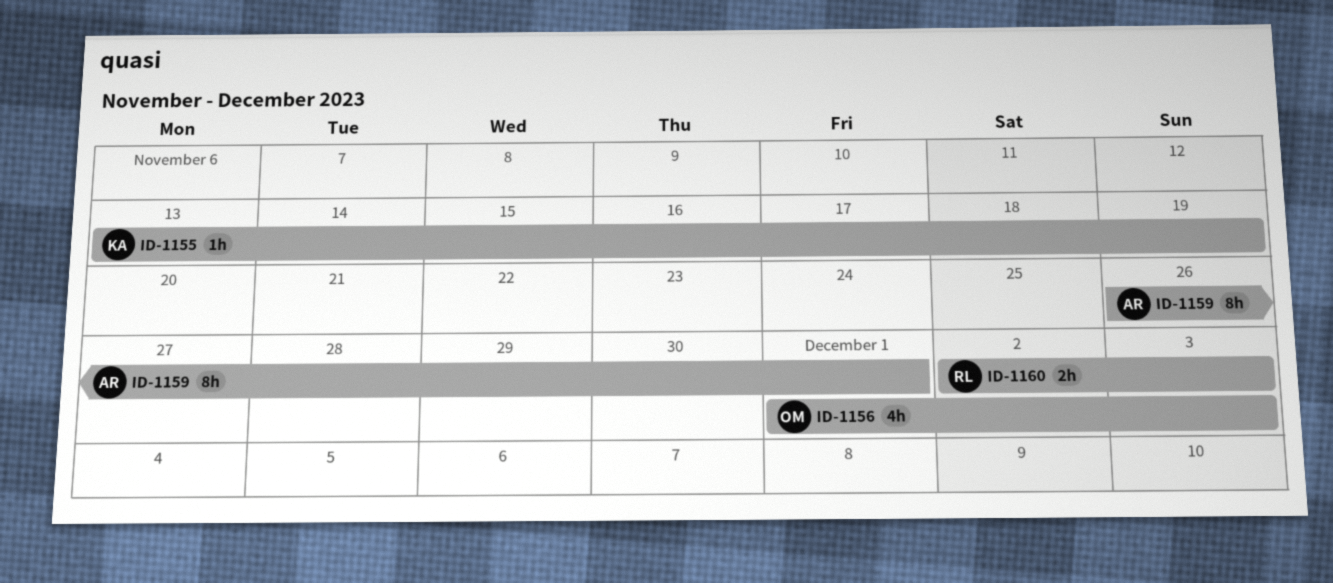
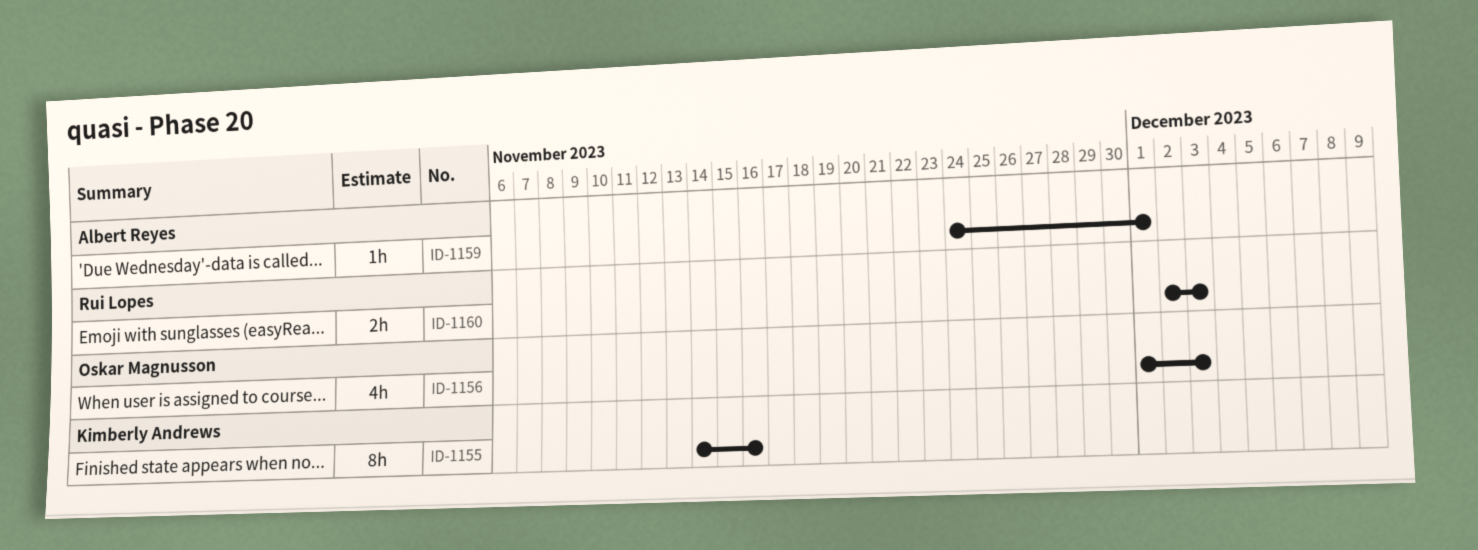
ID-1155, estimate: 1h -> 8h
ID-1155, start: Nov 13 -> Nov 14
ID-1155, due: Nov 19 -> Nov 16
ID-1159, estimate: 8h -> 1h
ID-1159, start: Nov 26 -> Nov 24

